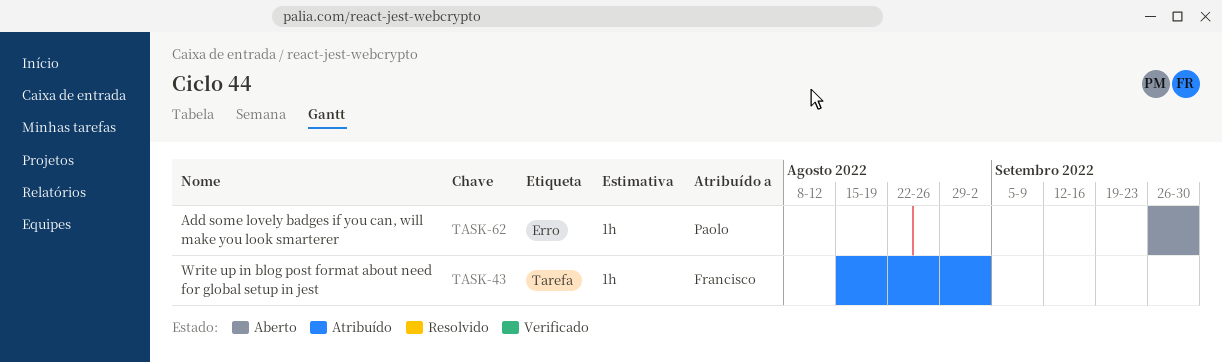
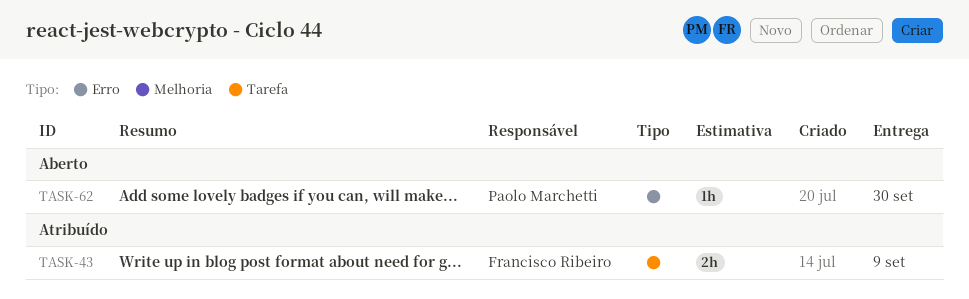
TASK-43, estimate: 1h -> 2h
TASK-43, due: Sep 2 -> Sep 9

